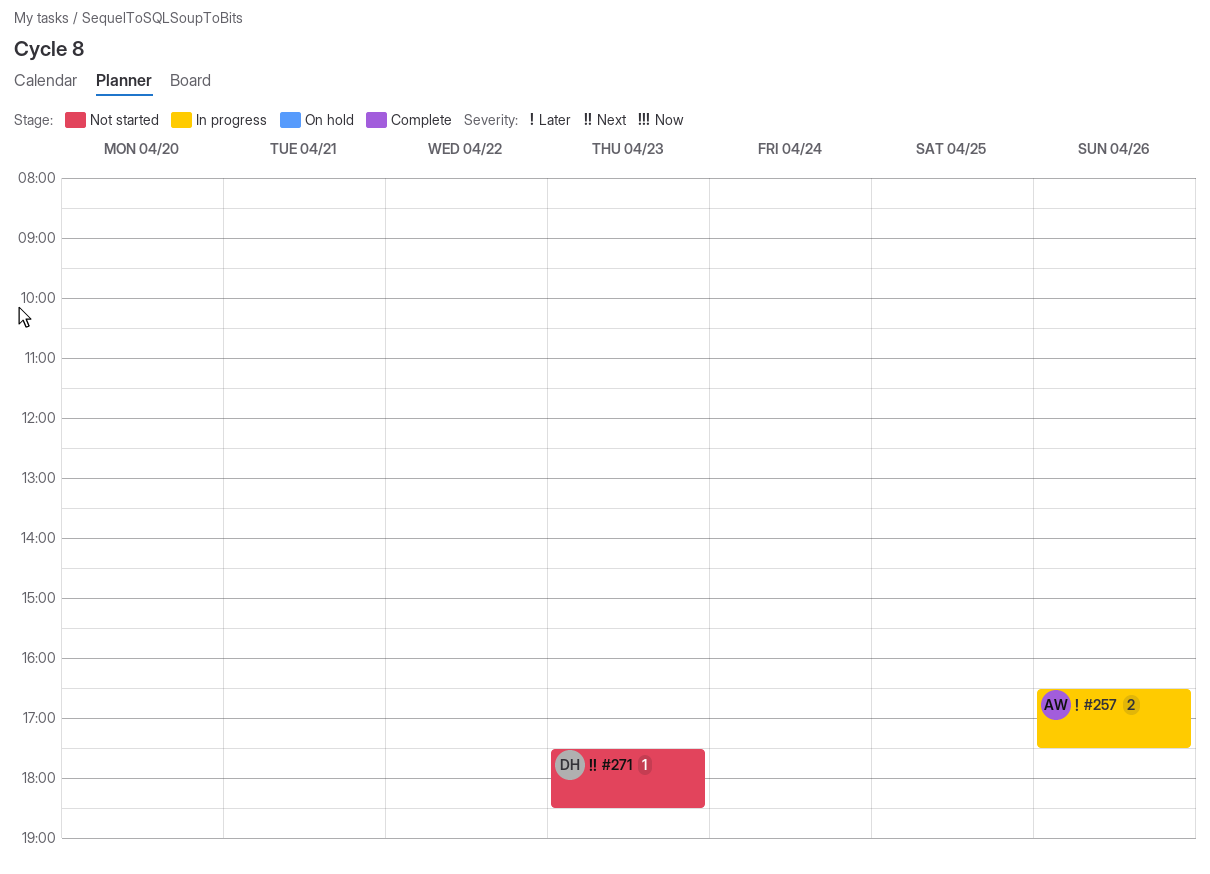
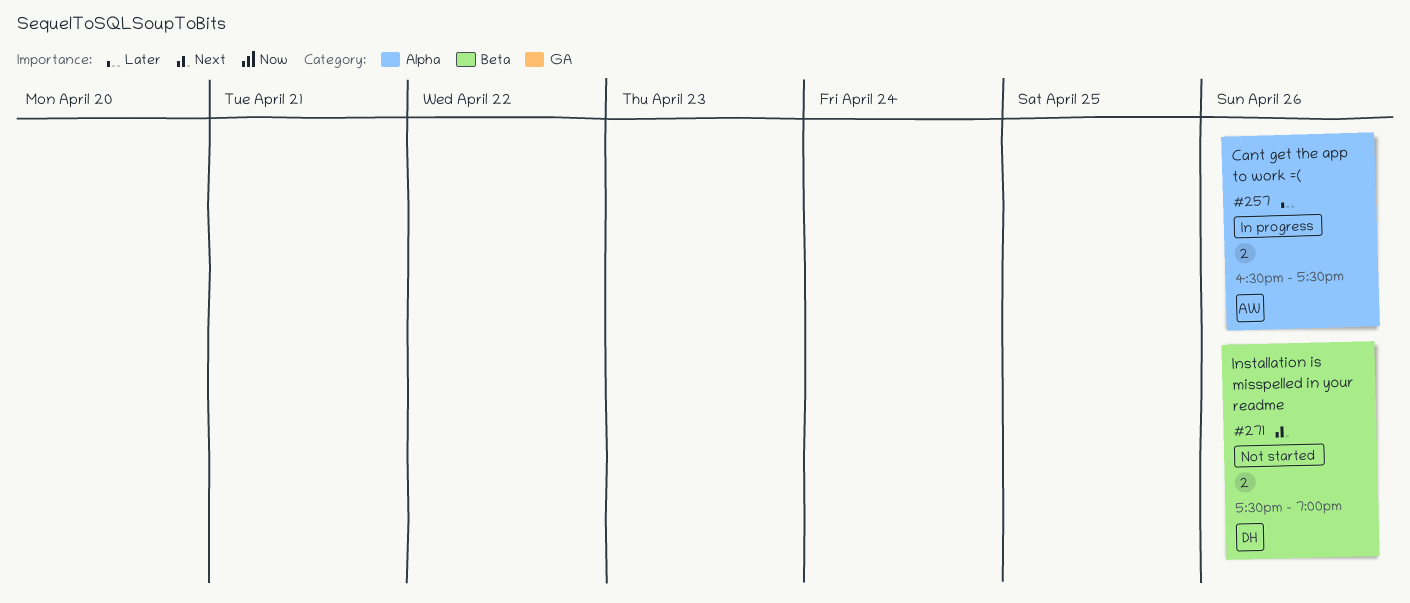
#271, estimate: 1 -> 2
#271, day: Apr 23 -> Apr 26
#271, ends: 18:30 -> 19:00

